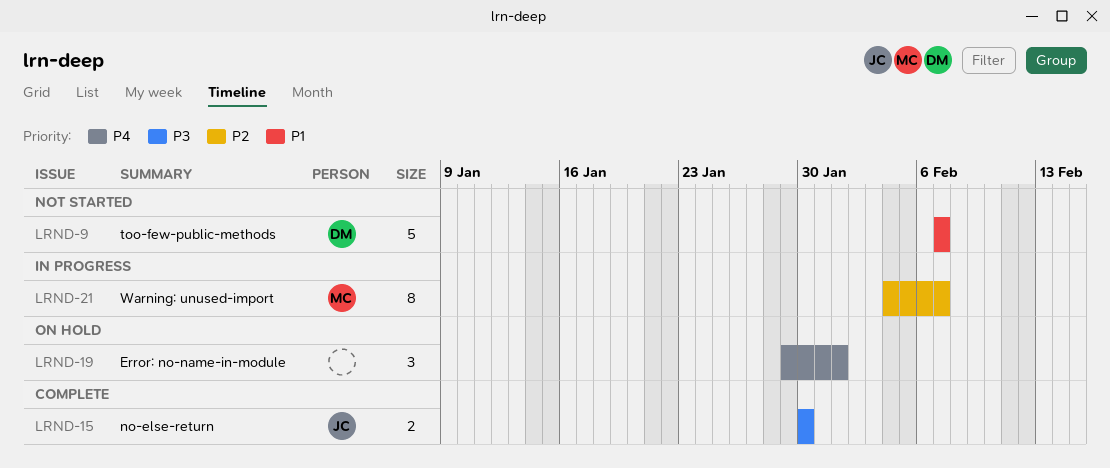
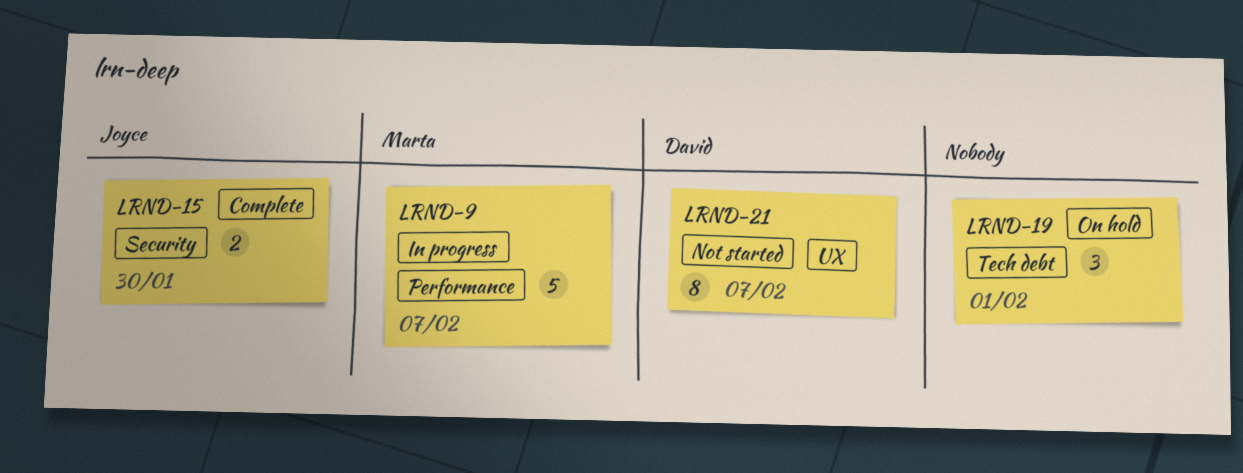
LRND-9, status: Not started -> In progress
LRND-9, owner: David -> Marta
LRND-21, status: In progress -> Not started
LRND-21, owner: Marta -> David

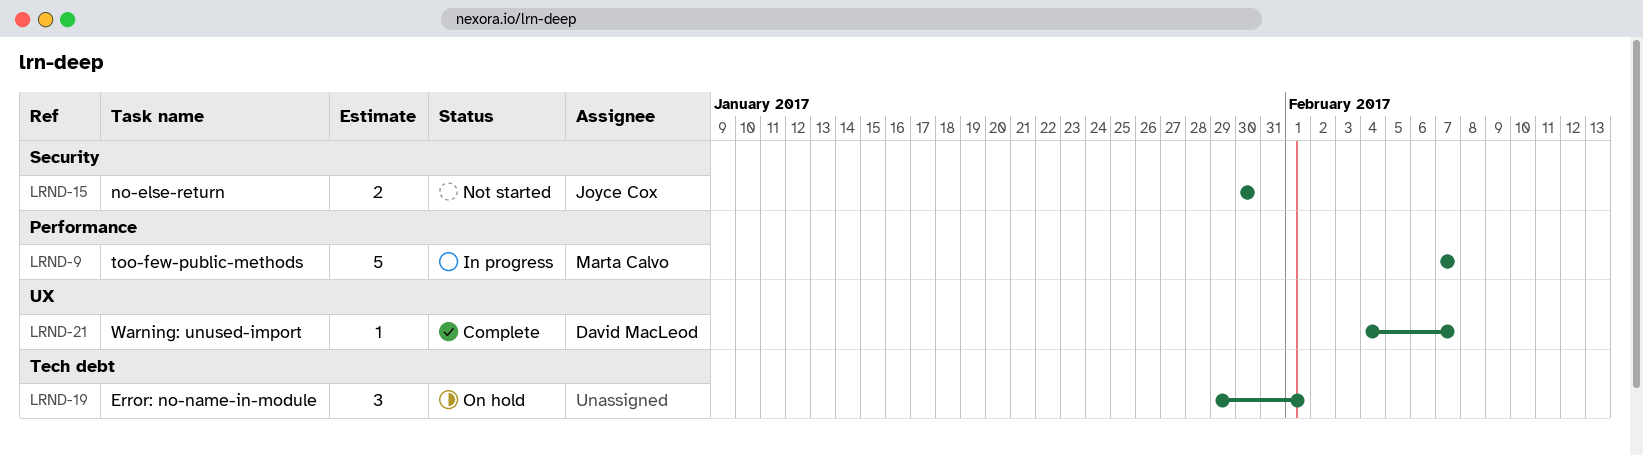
LRND-15, status: Complete -> Not started
LRND-21, status: Not started -> Complete
LRND-21, estimate: 8 -> 1

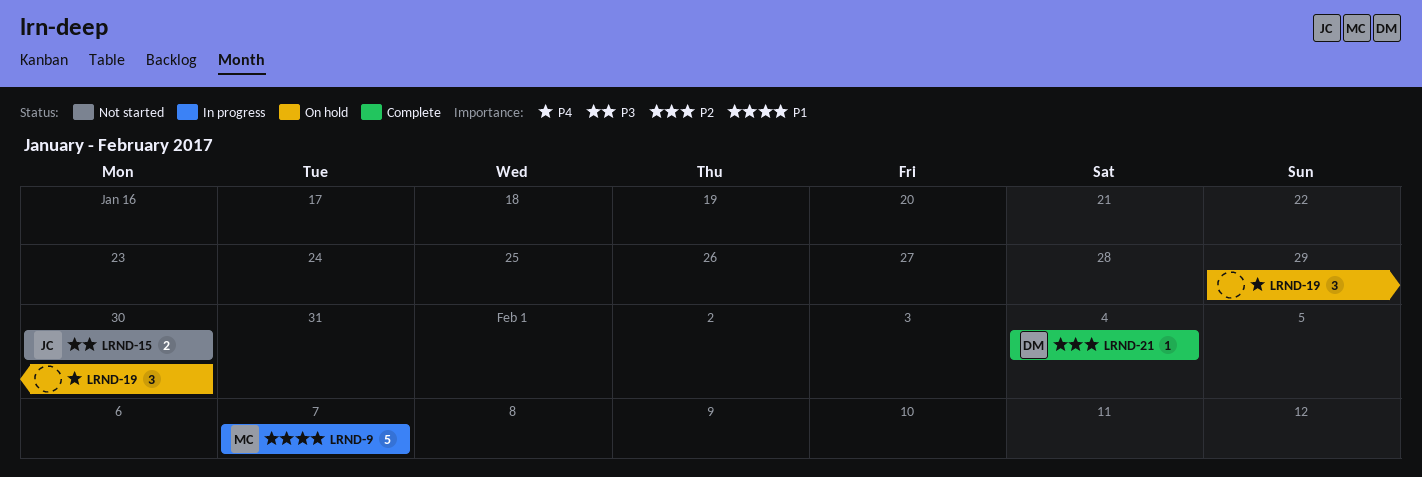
LRND-19, due: Feb 1 -> Jan 30
LRND-21, due: Feb 7 -> Feb 4

